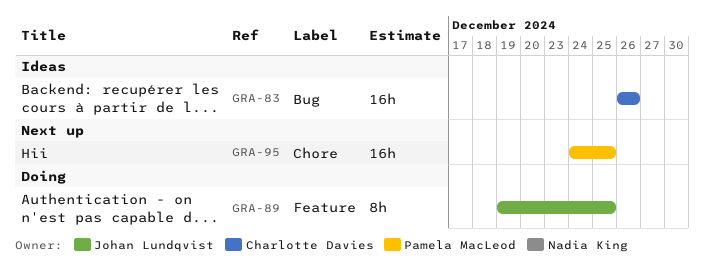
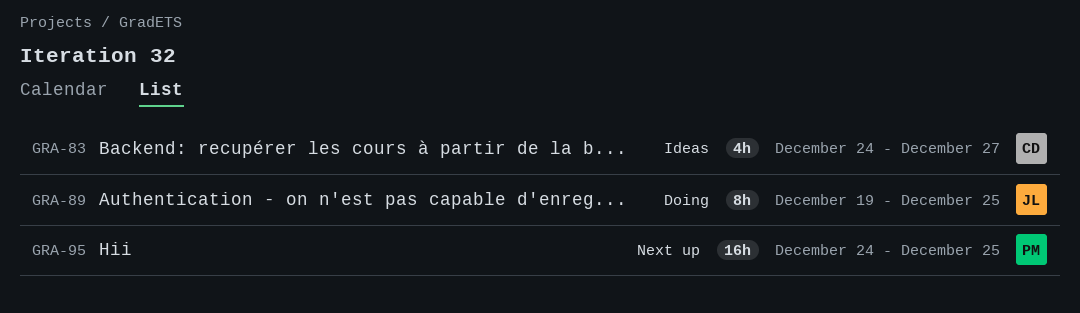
GRA-83, estimate: 16h -> 4h
GRA-83, start: Dec 26 -> Dec 24
GRA-83, due: Dec 26 -> Dec 27

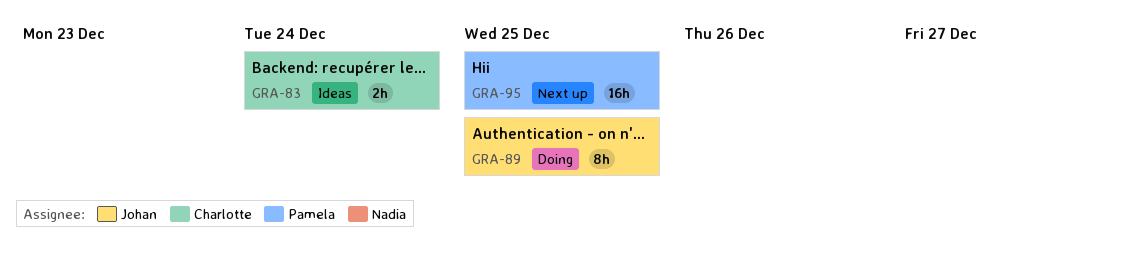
GRA-83, estimate: 4h -> 2h
GRA-83, due: Dec 27 -> Dec 24

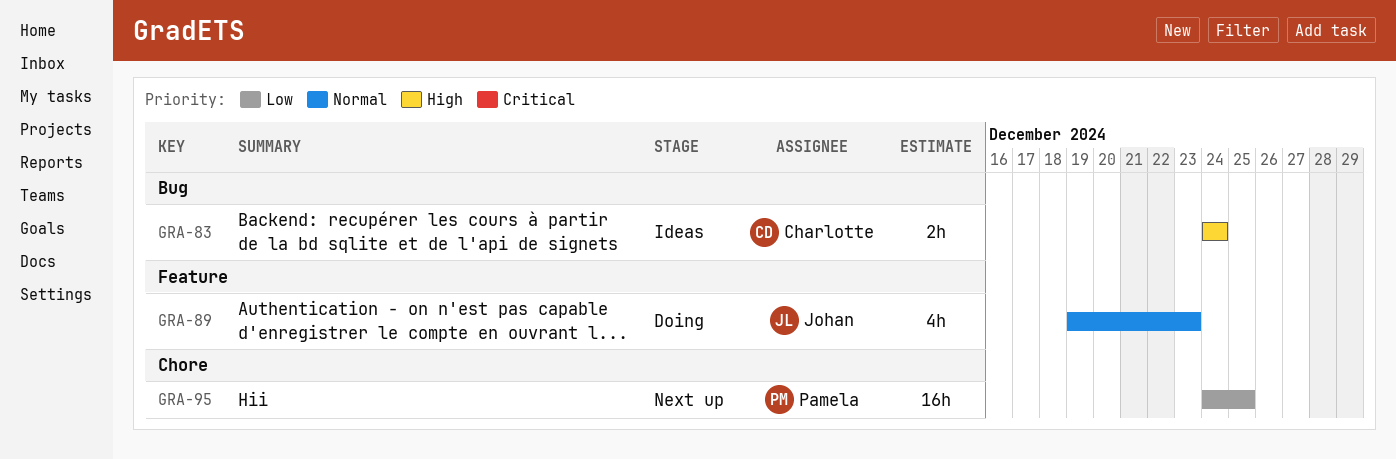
GRA-89, estimate: 8h -> 4h
GRA-89, due: Dec 25 -> Dec 23

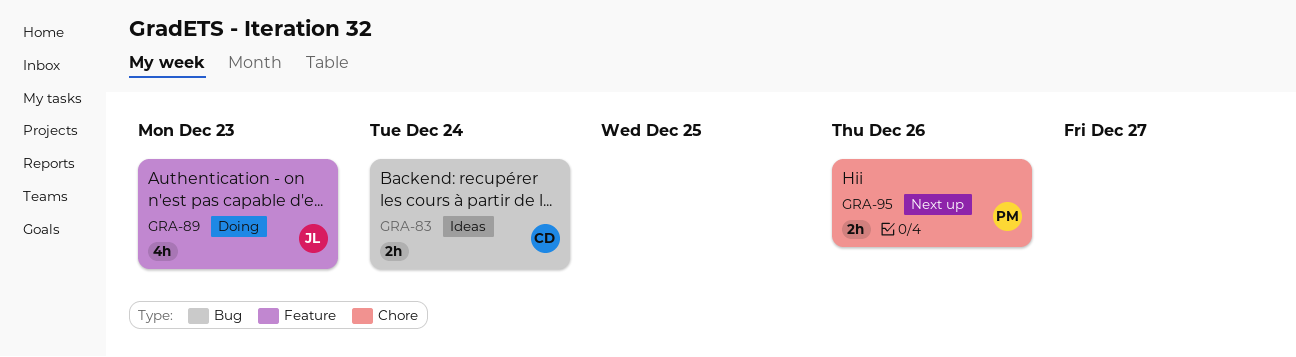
GRA-95, estimate: 16h -> 2h
GRA-95, due: Dec 25 -> Dec 26

